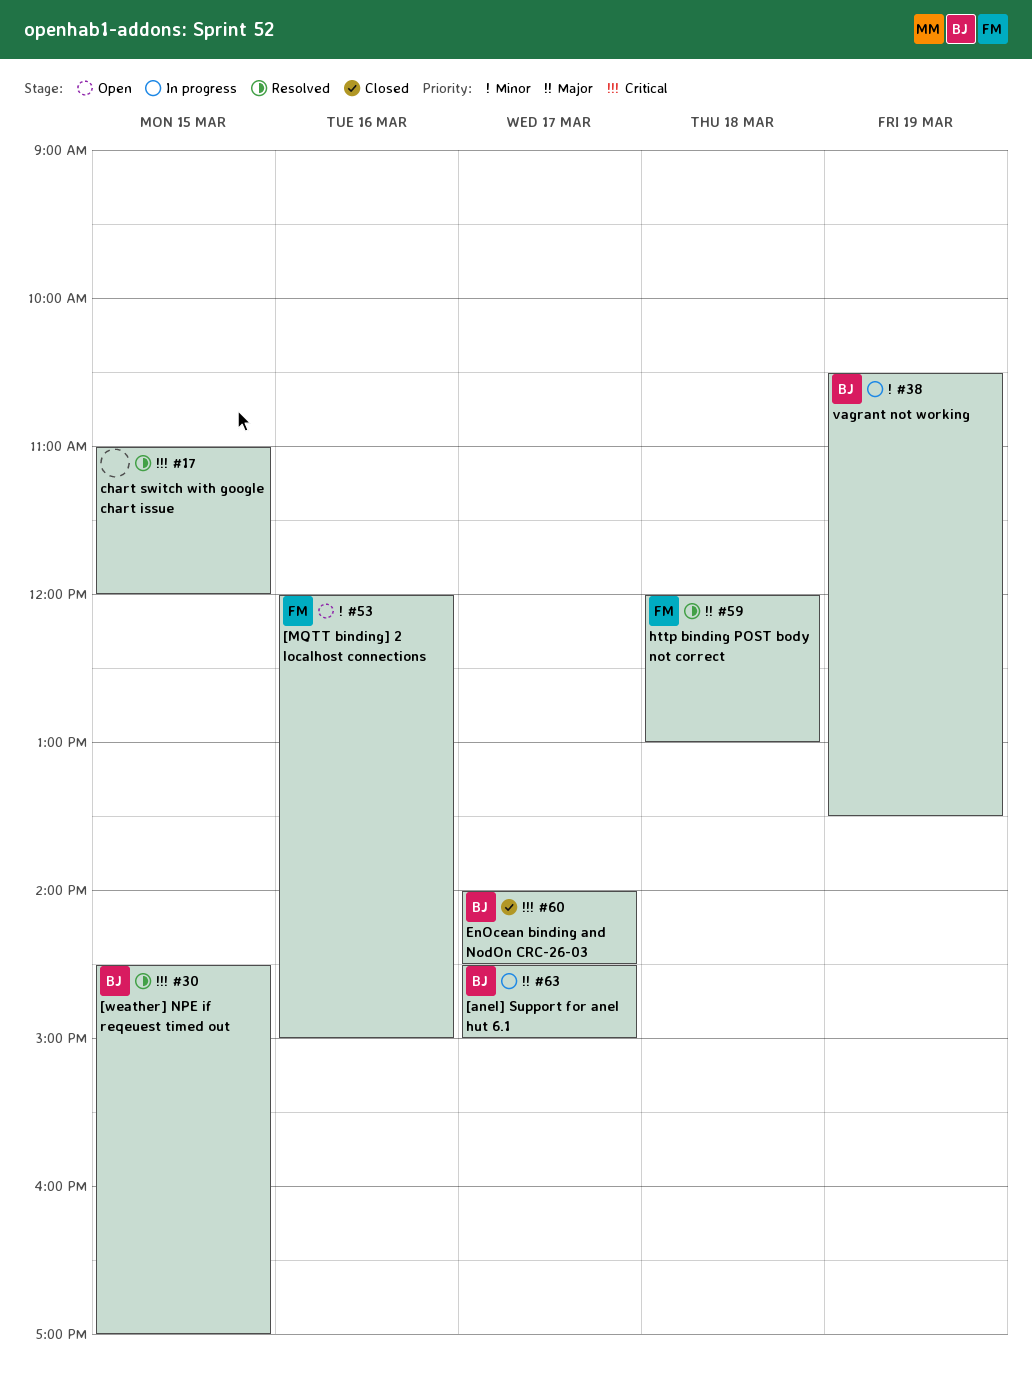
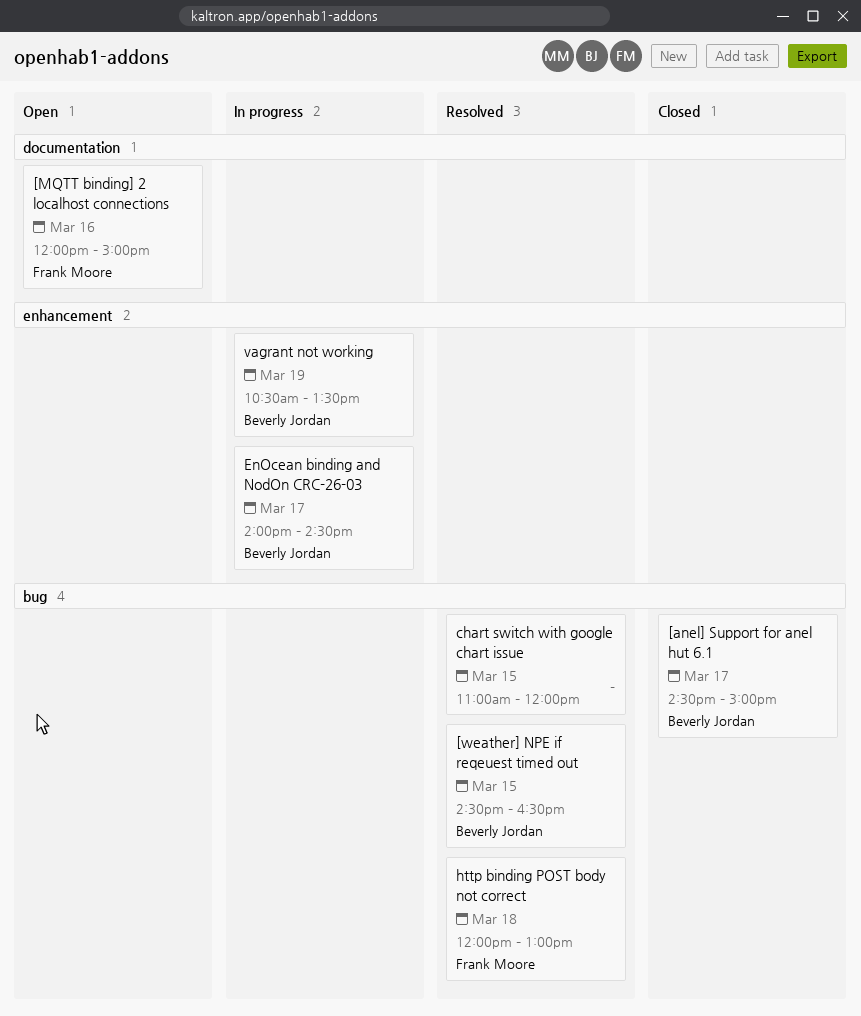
[anel] Support for anel hut 6.1, status: In progress -> Closed
[weather] NPE if reqeuest timed out, ends: 17:00 -> 16:30
EnOcean binding and NodOn CRC-26-03, status: Closed -> In progress

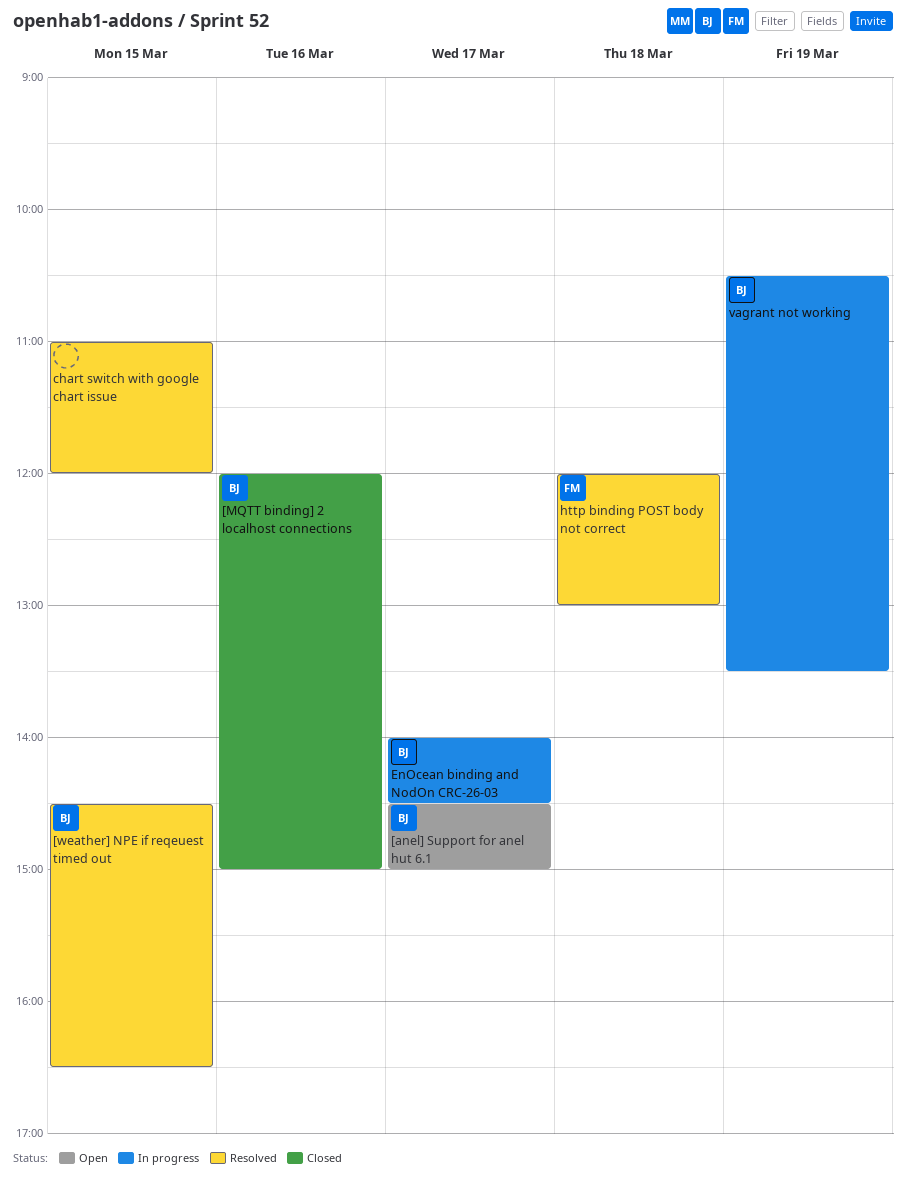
[anel] Support for anel hut 6.1, status: Closed -> Open
[MQTT binding] 2 localhost connections, status: Open -> Closed
[MQTT binding] 2 localhost connections, owner: Frank Moore -> Beverly Jordan

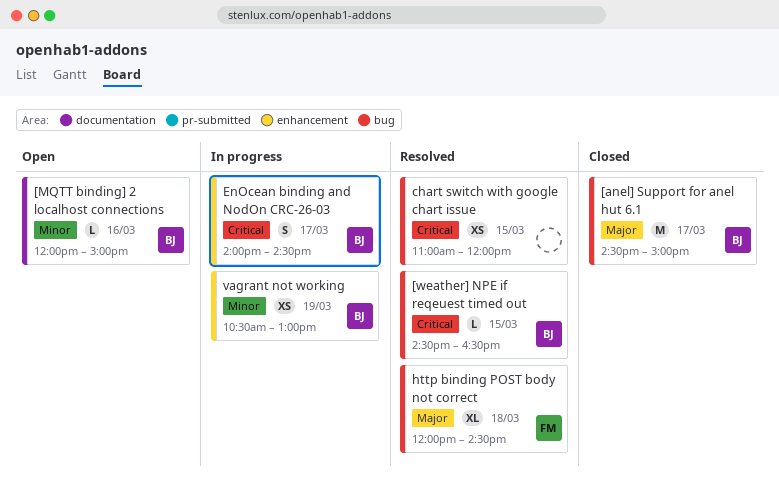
[anel] Support for anel hut 6.1, status: Open -> Closed
[MQTT binding] 2 localhost connections, status: Closed -> Open
http binding POST body not correct, ends: 13:00 -> 14:30
vagrant not working, ends: 13:30 -> 13:00

